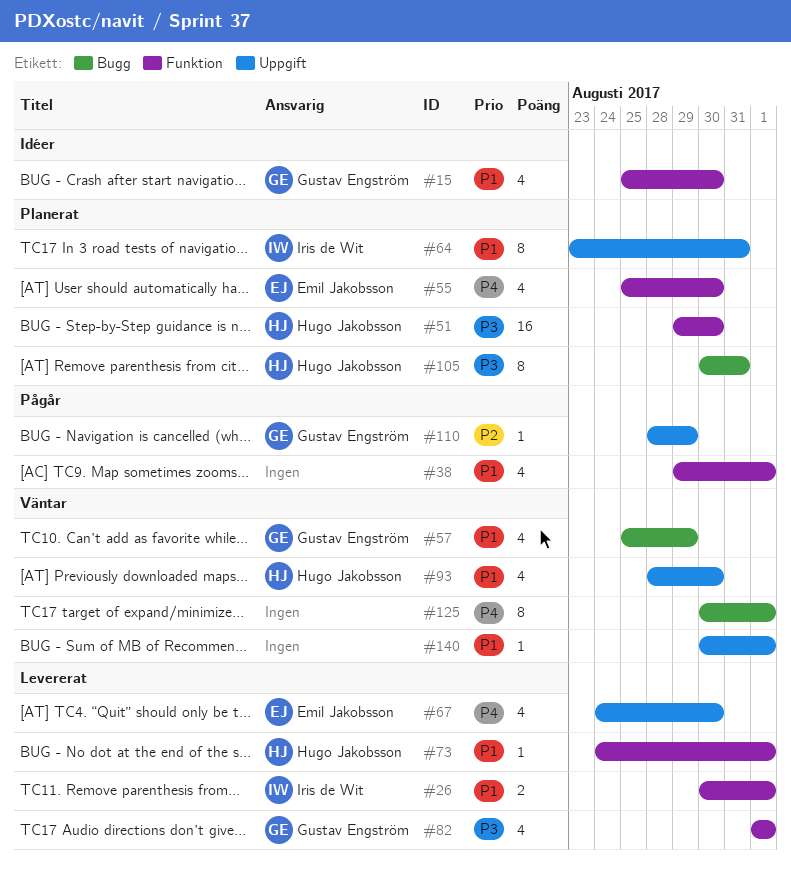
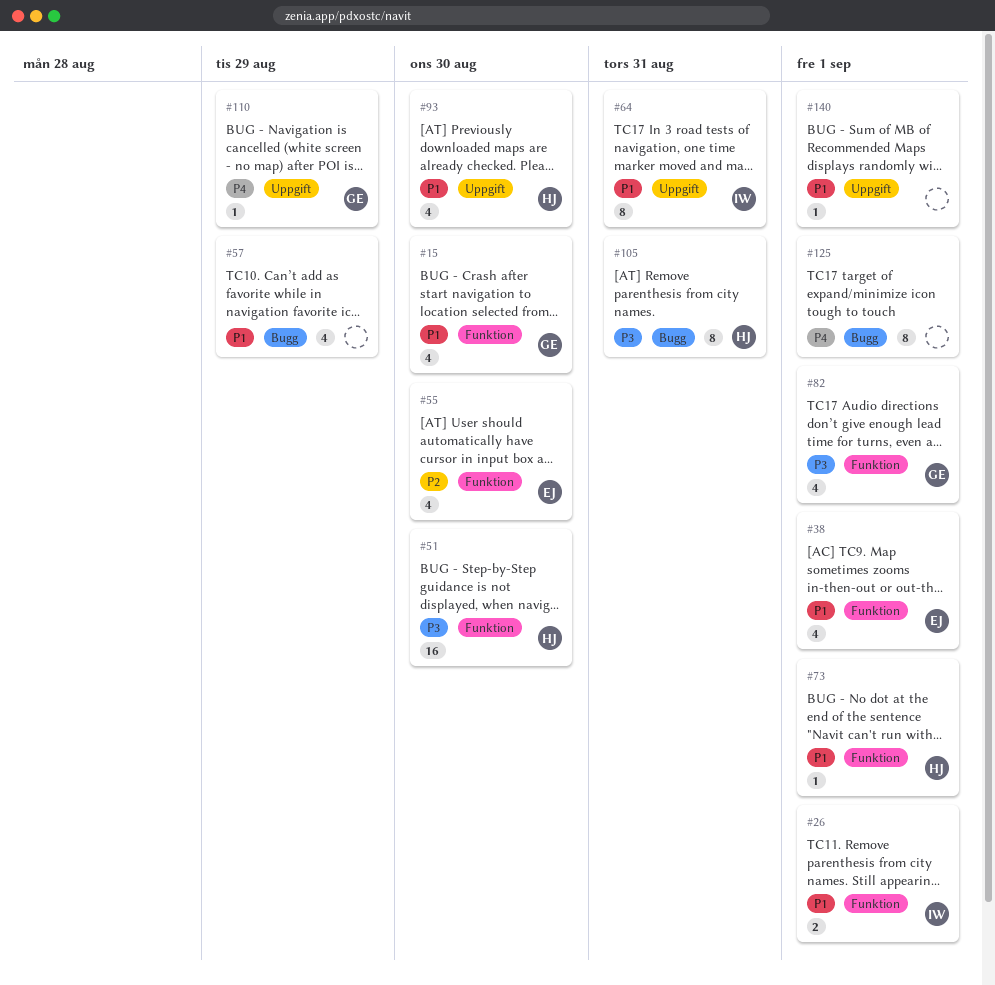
#38, owner: none -> Emil Jakobsson
#55, priority: P4 -> P2
#57, owner: Gustav Engström -> none
#67: present -> none
#110, priority: P2 -> P4

